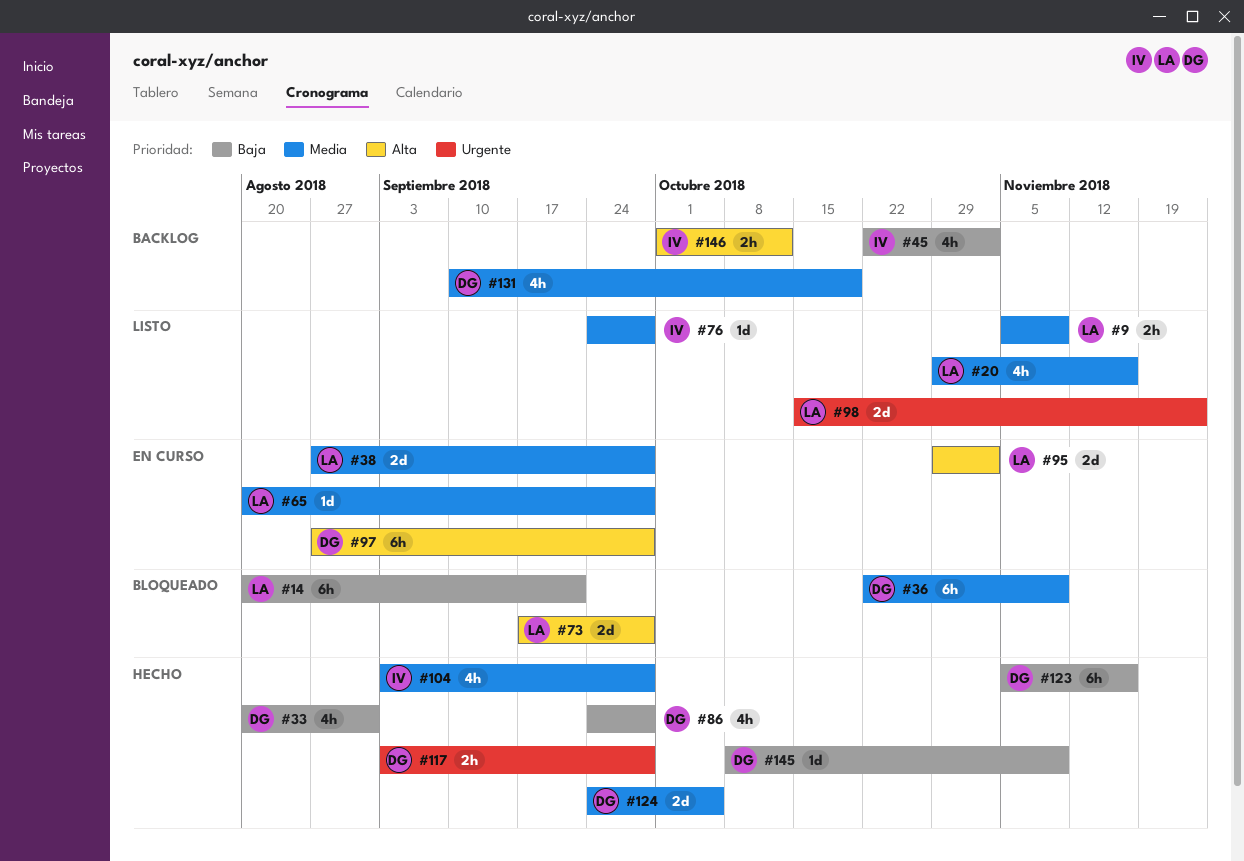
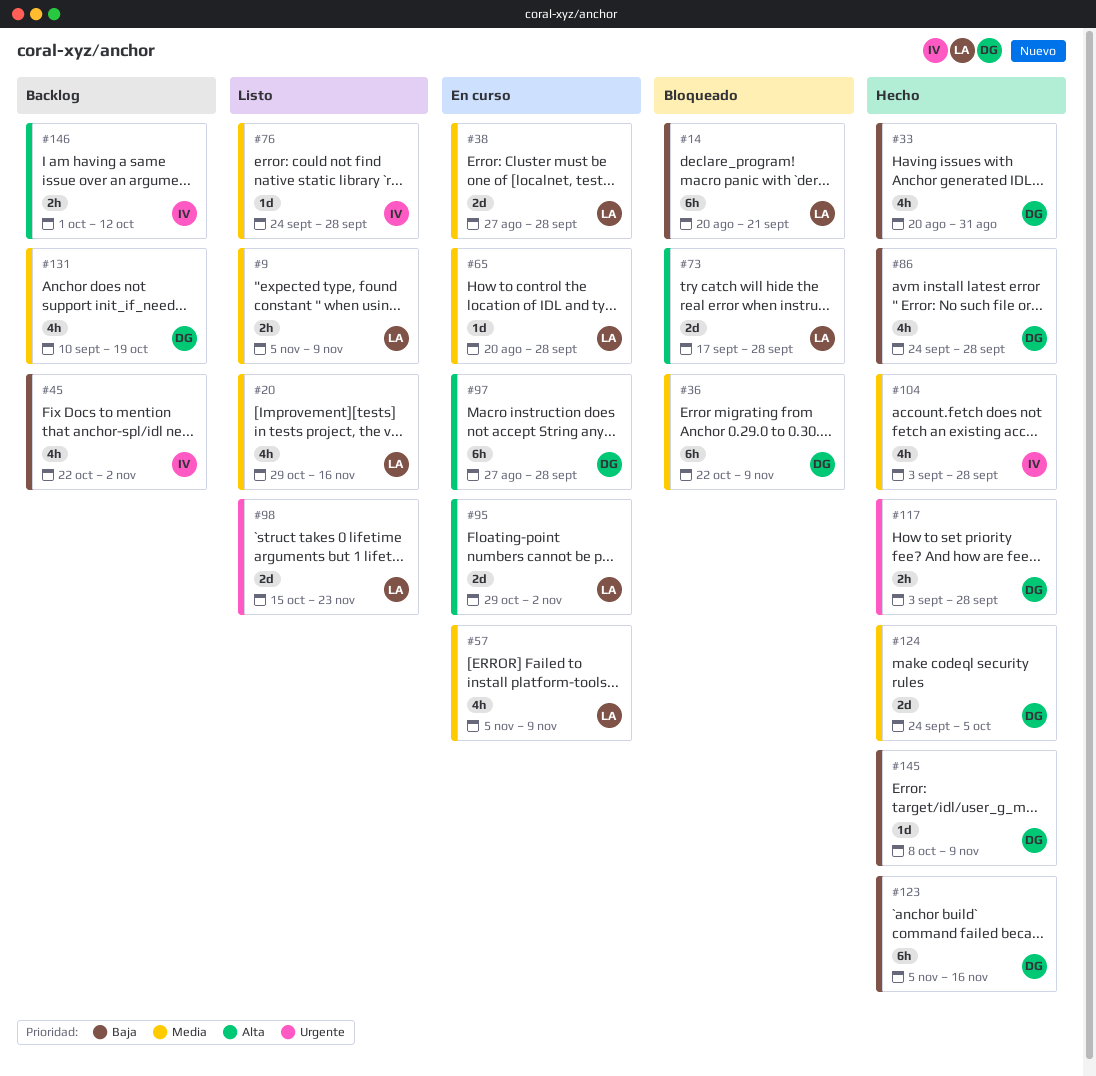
#57: none -> present

